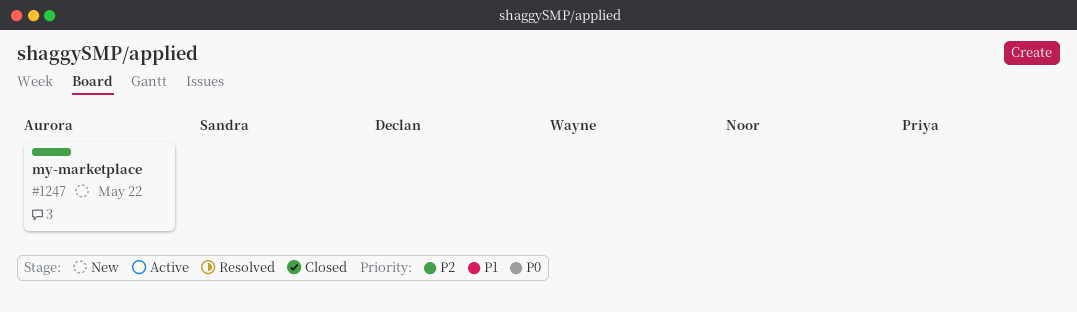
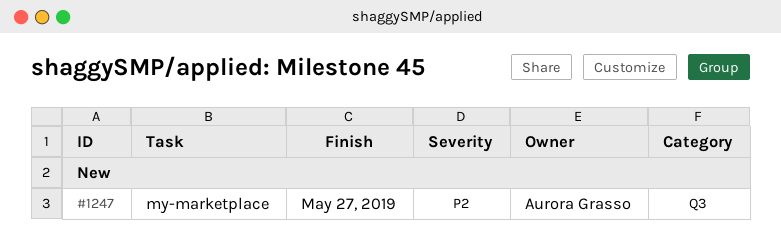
#1247, due: May 22 -> May 27

